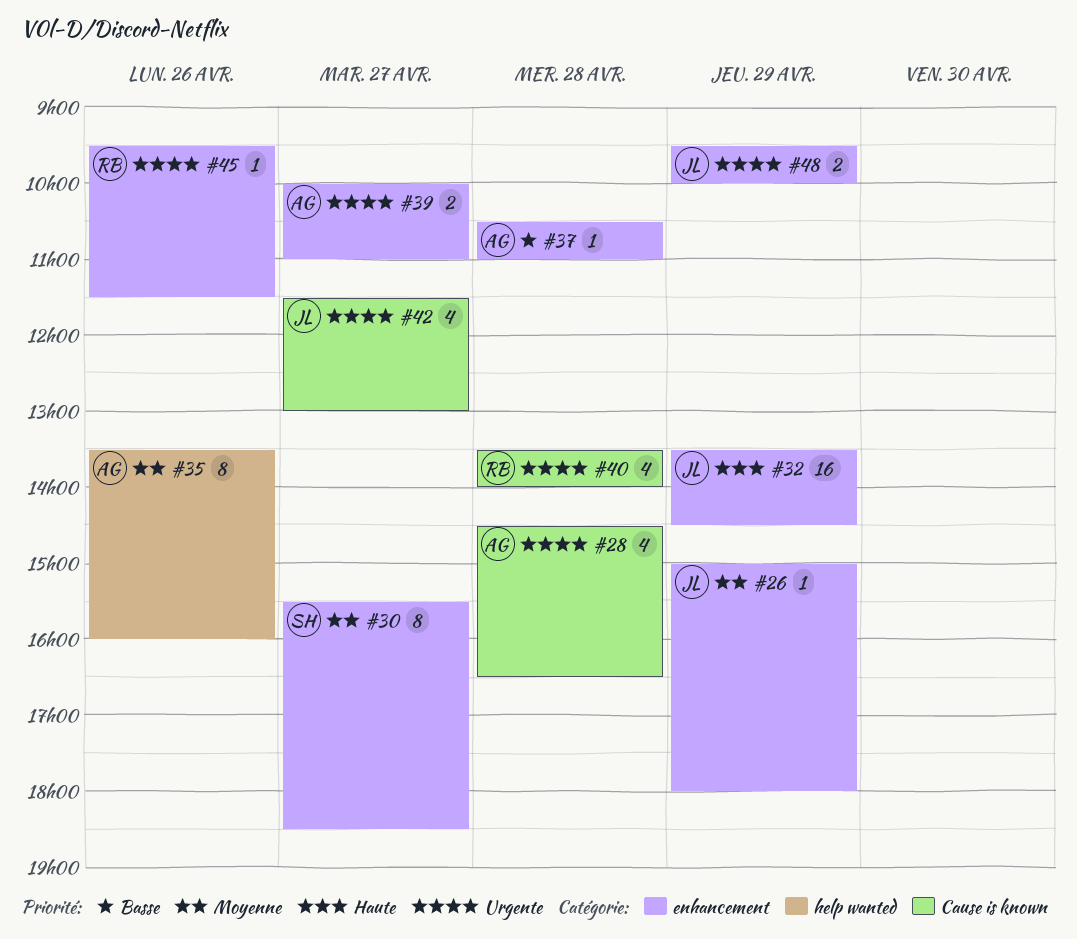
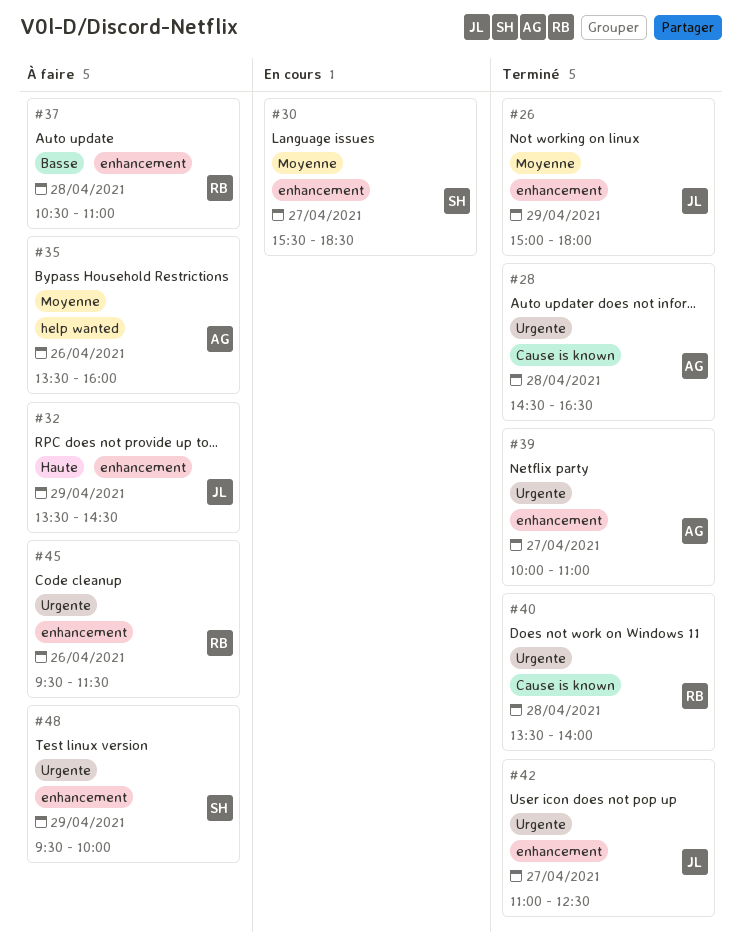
#37, owner: AG -> RB
#42, label: Cause is known -> enhancement
#42, begins: 11:30 -> 11:00
#42, ends: 13:00 -> 12:30
#48, owner: JL -> SH

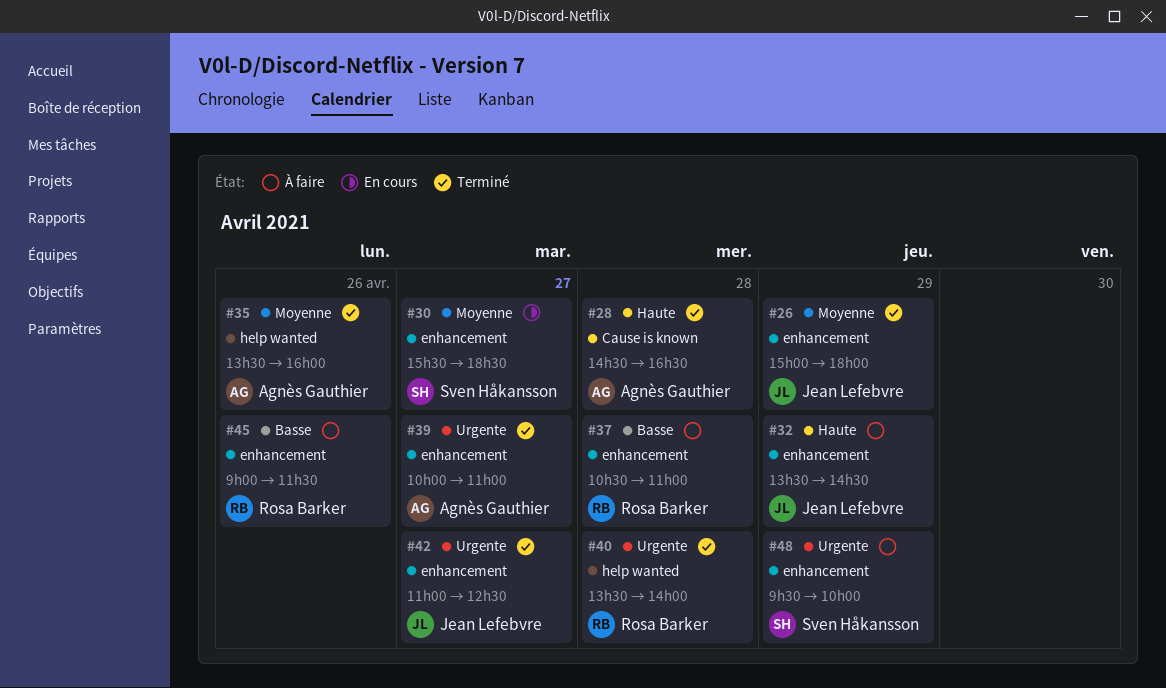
#28, priority: Urgente -> Haute
#35, status: À faire -> Terminé
#40, label: Cause is known -> help wanted
#45, priority: Urgente -> Basse
#45, begins: 09:30 -> 09:00

